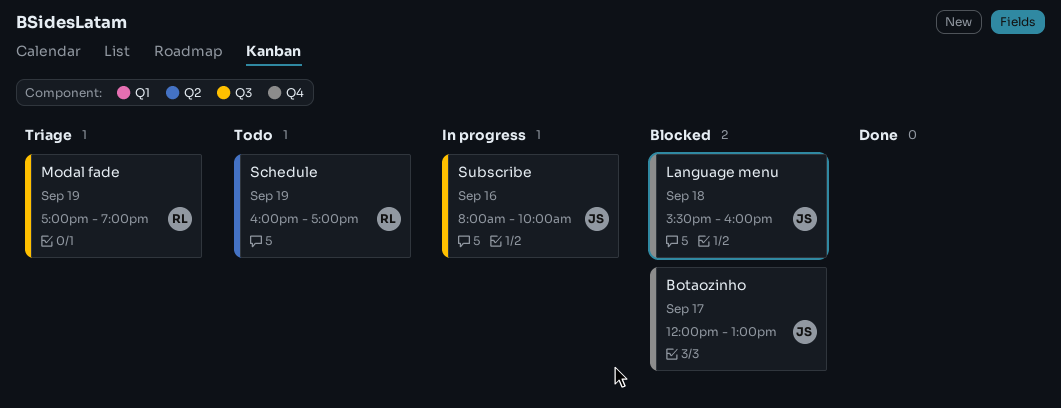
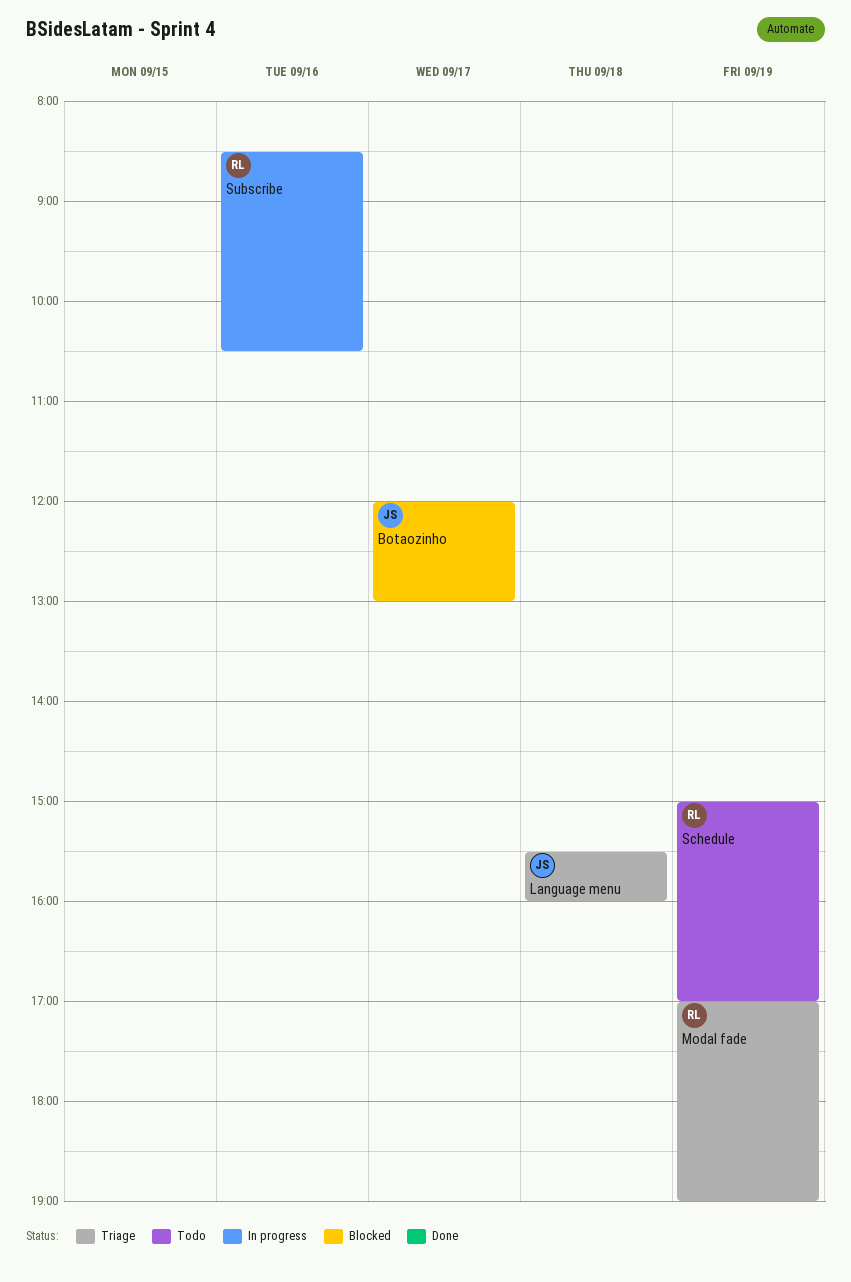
Language menu, status: Blocked -> Triage
Schedule, begins: 16:00 -> 15:00
Subscribe, owner: JS -> RL
Subscribe, begins: 08:00 -> 08:30
Subscribe, ends: 10:00 -> 10:30

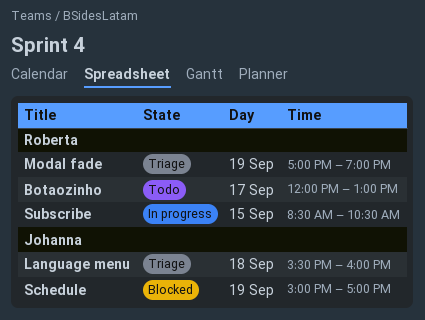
Botaozinho, status: Blocked -> Todo
Botaozinho, owner: Johanna -> Roberta
Schedule, status: Todo -> Blocked
Schedule, owner: Roberta -> Johanna
Subscribe, day: Sep 16 -> Sep 15

